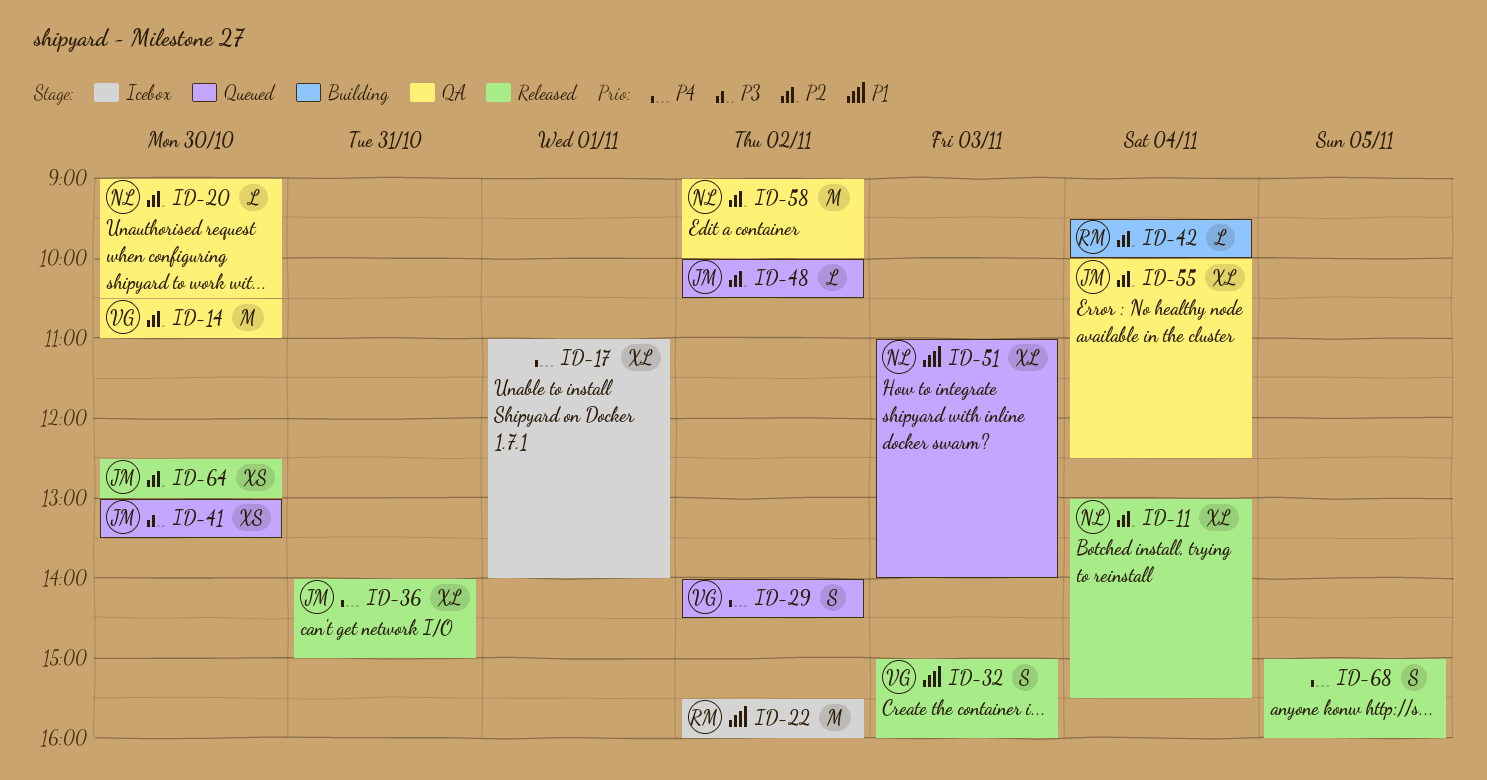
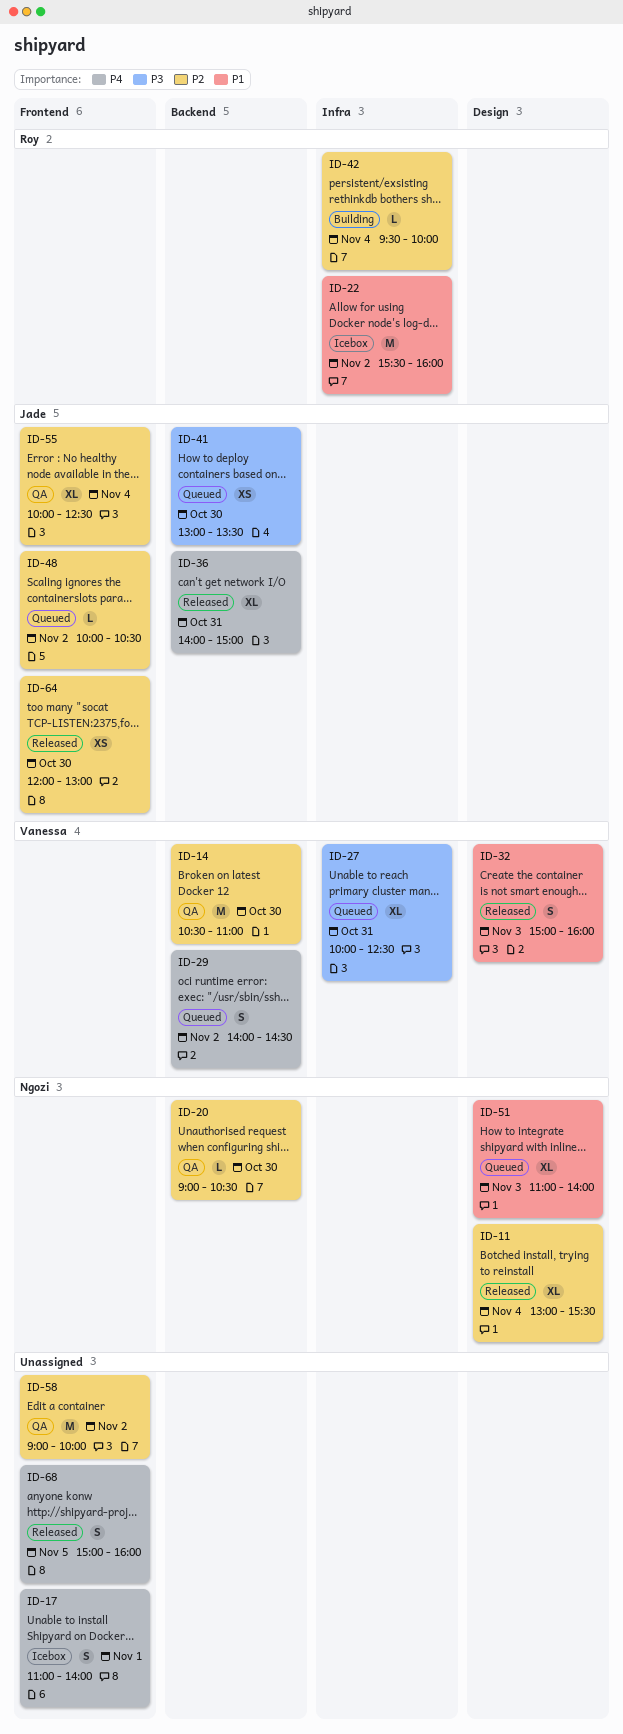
ID-17, estimate: XL -> S
ID-27: none -> present
ID-58, owner: Ngozi -> none
ID-64, begins: 12:30 -> 12:00

